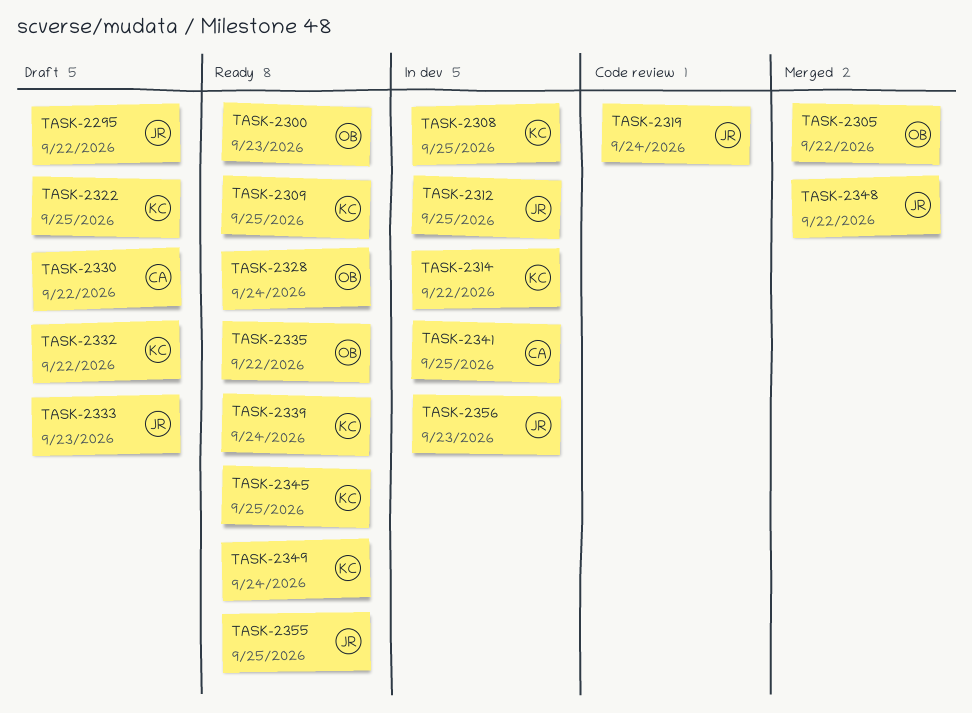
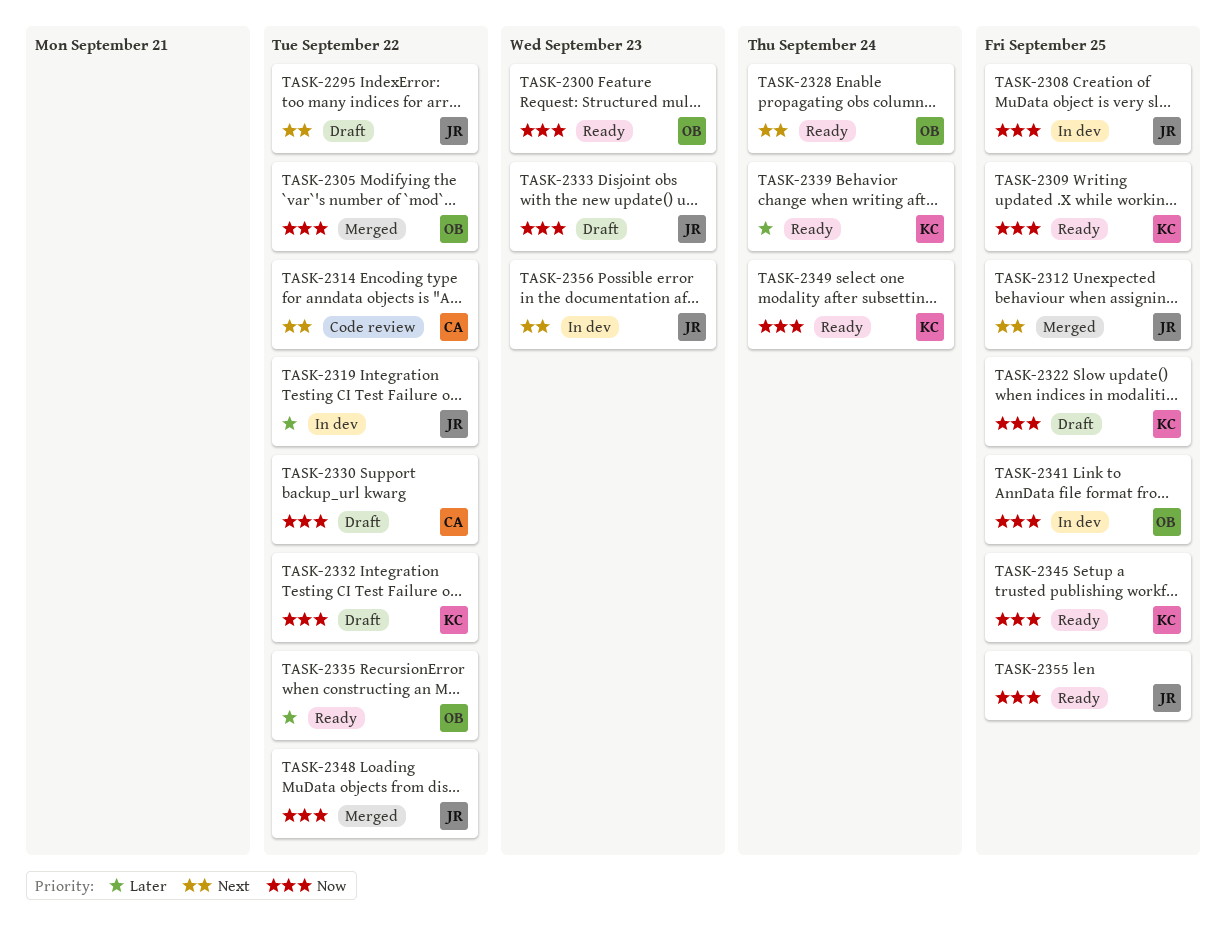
TASK-2308, owner: KC -> JR
TASK-2312, status: In dev -> Merged
TASK-2314, status: In dev -> Code review
TASK-2314, owner: KC -> CA
TASK-2319, status: Code review -> In dev
TASK-2319, due: Sep 24 -> Sep 22
TASK-2341, owner: CA -> OB

